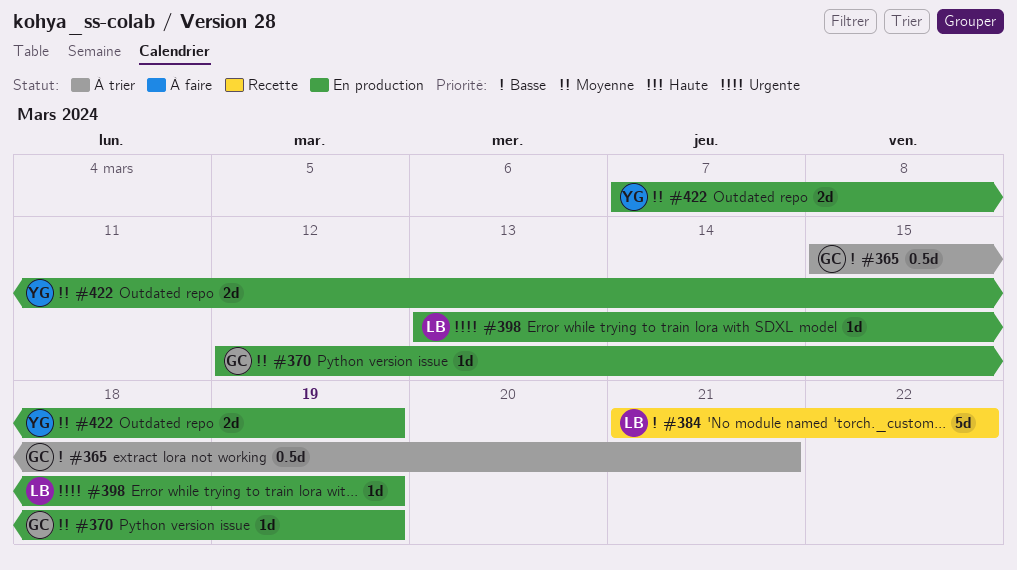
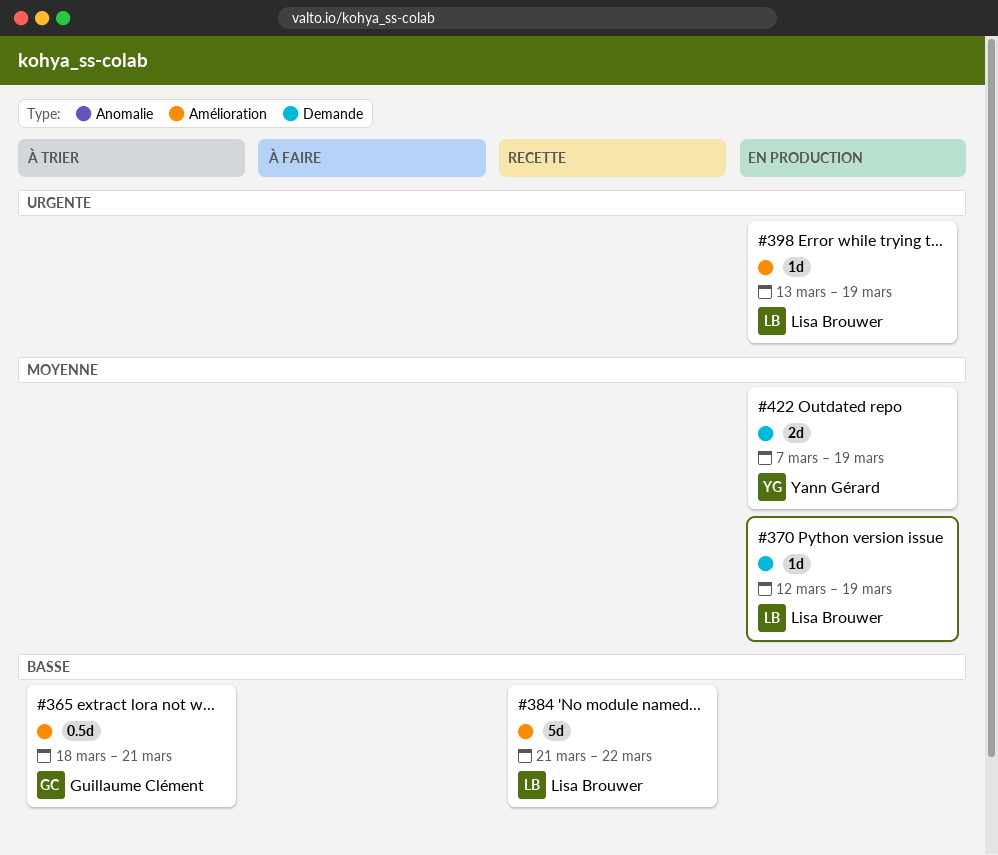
#365, start: Mar 15 -> Mar 18
#370, owner: Guillaume Clément -> Lisa Brouwer

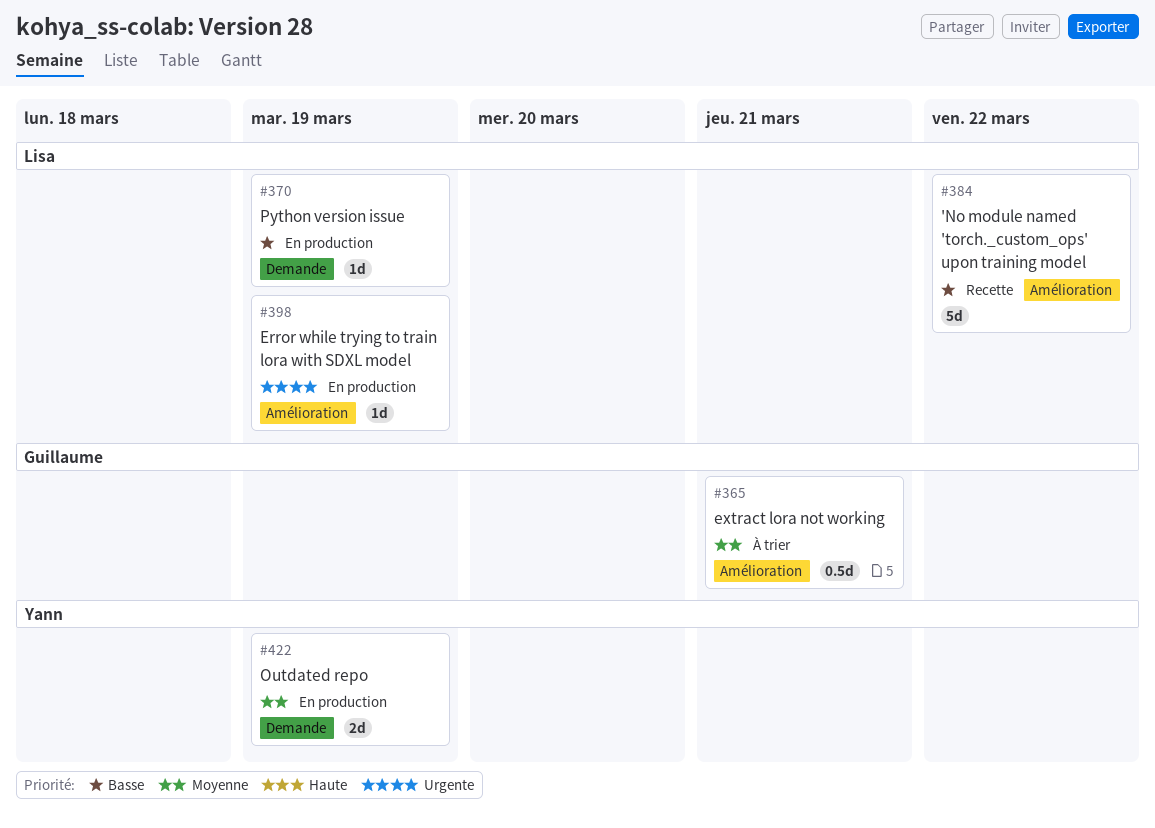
#365, priority: Basse -> Moyenne
#370, priority: Moyenne -> Basse

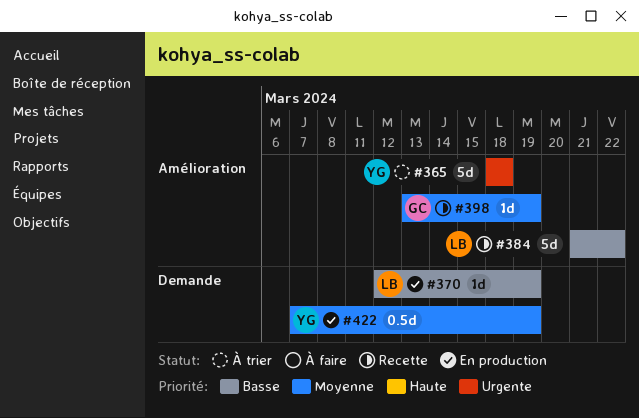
#365, owner: Guillaume -> Yann
#365, priority: Moyenne -> Urgente
#365, estimate: 0.5d -> 5d
#365, due: Mar 21 -> Mar 18
#398, status: En production -> Recette
#398, owner: Lisa -> Guillaume
#398, priority: Urgente -> Moyenne
#422, estimate: 2d -> 0.5d

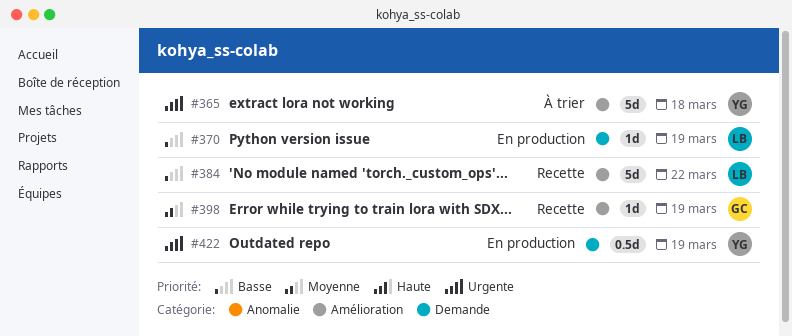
#422, priority: Moyenne -> Urgente

